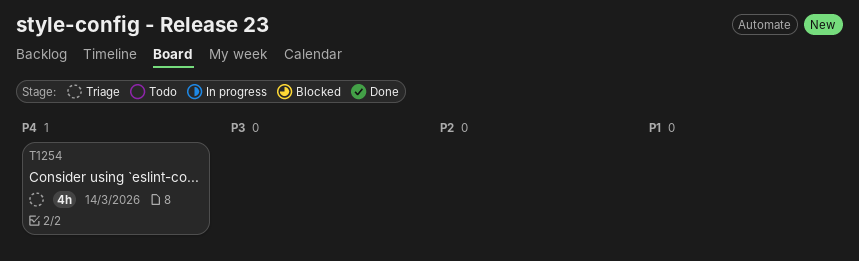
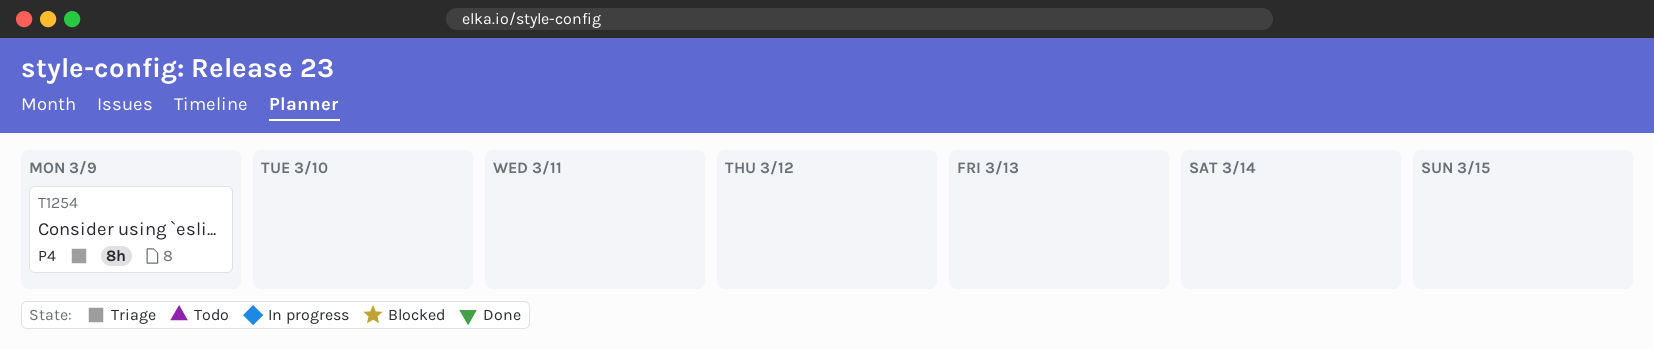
T1254, estimate: 4h -> 8h
T1254, due: Mar 14 -> Mar 9

